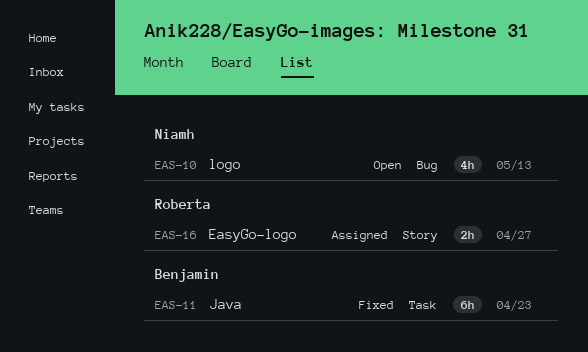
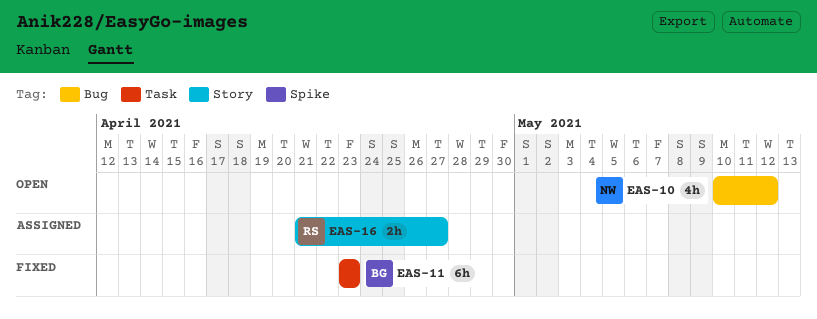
EAS-10, due: May 13 -> May 12

